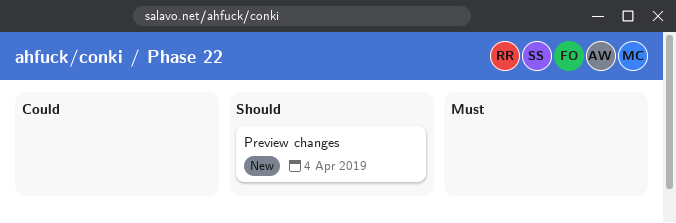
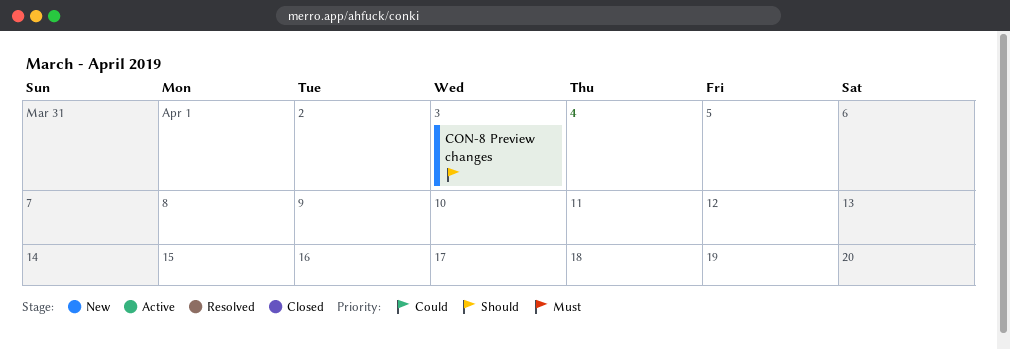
Preview changes, due: Apr 4 -> Apr 3

